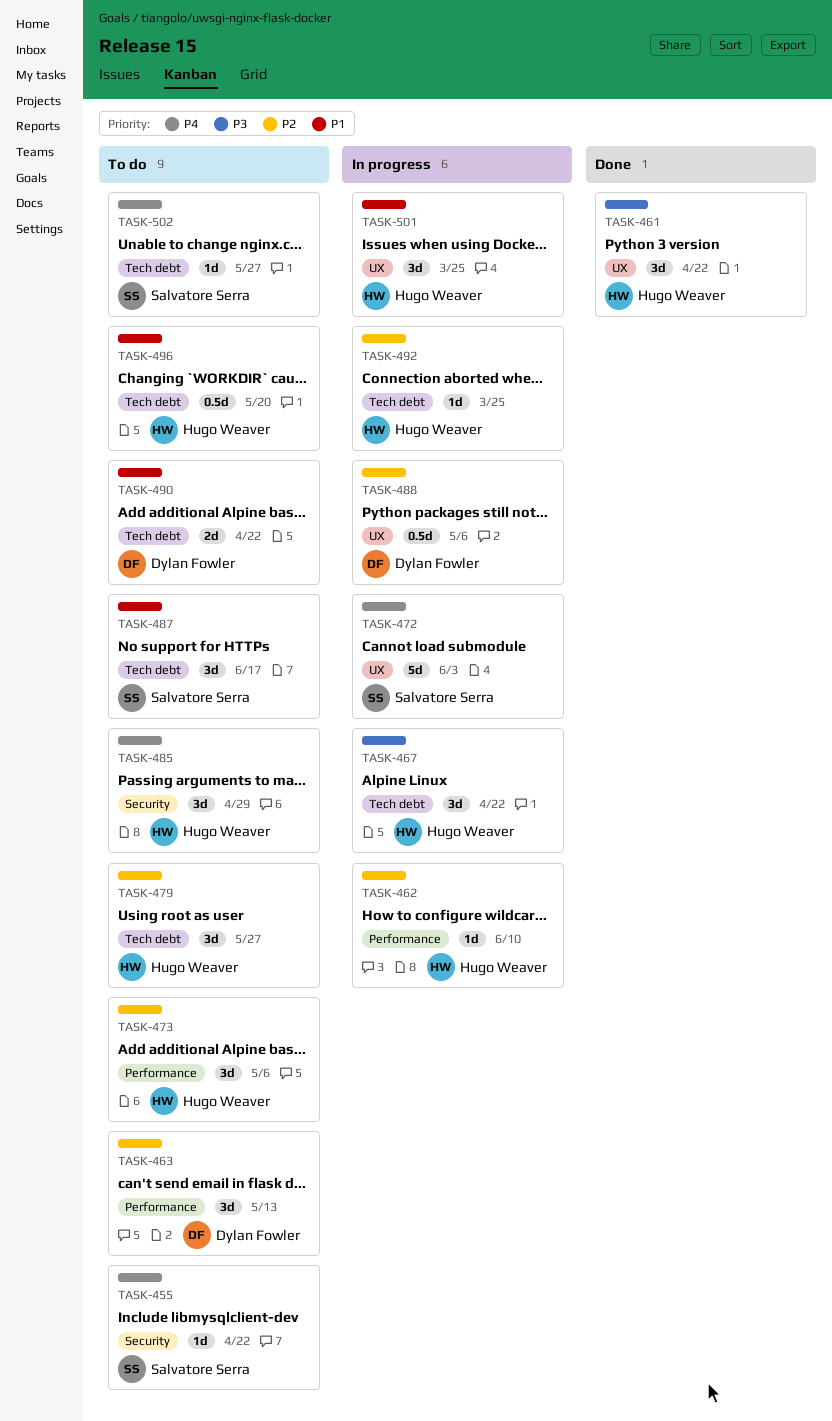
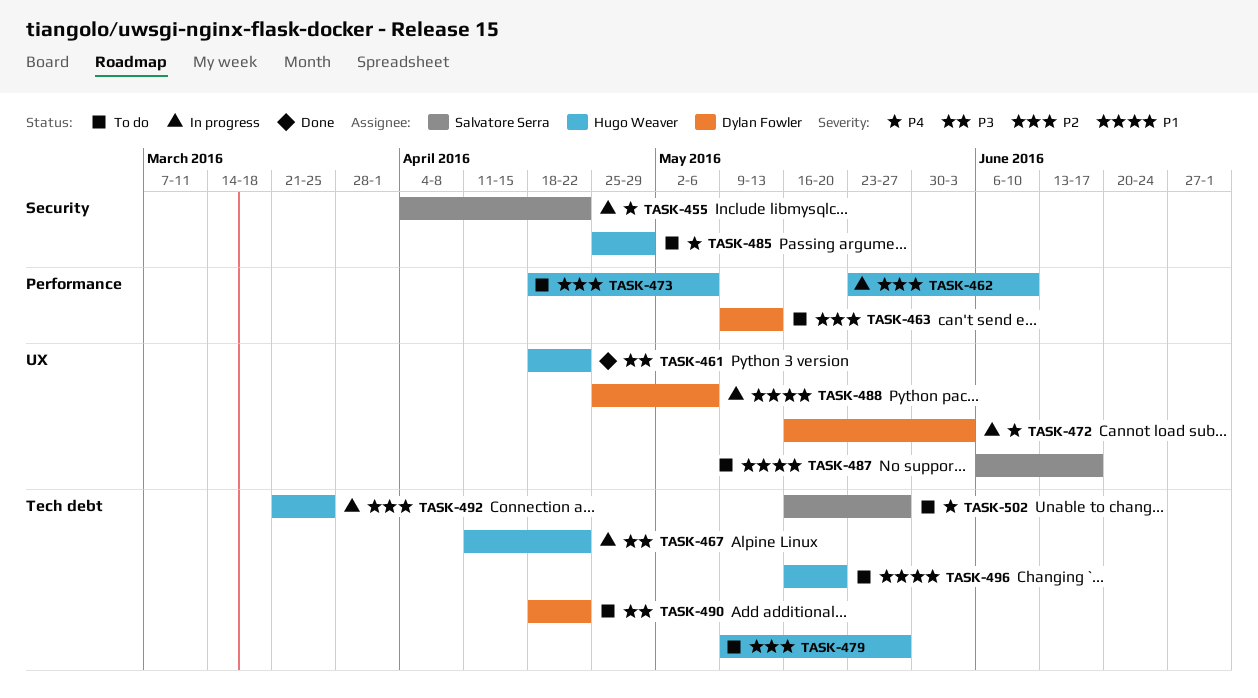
TASK-455, status: To do -> In progress
TASK-472, owner: Salvatore Serra -> Dylan Fowler
TASK-487, label: Tech debt -> UX
TASK-488, priority: P2 -> P1
TASK-490, priority: P1 -> P3
TASK-501: present -> none

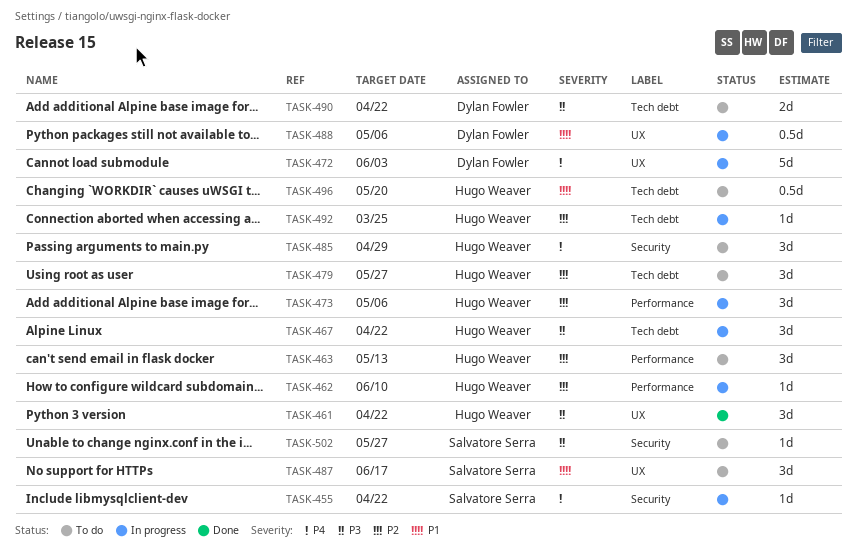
TASK-463, owner: Dylan Fowler -> Hugo Weaver
TASK-473, status: To do -> In progress
TASK-502, priority: P4 -> P3
TASK-502, label: Tech debt -> Security

